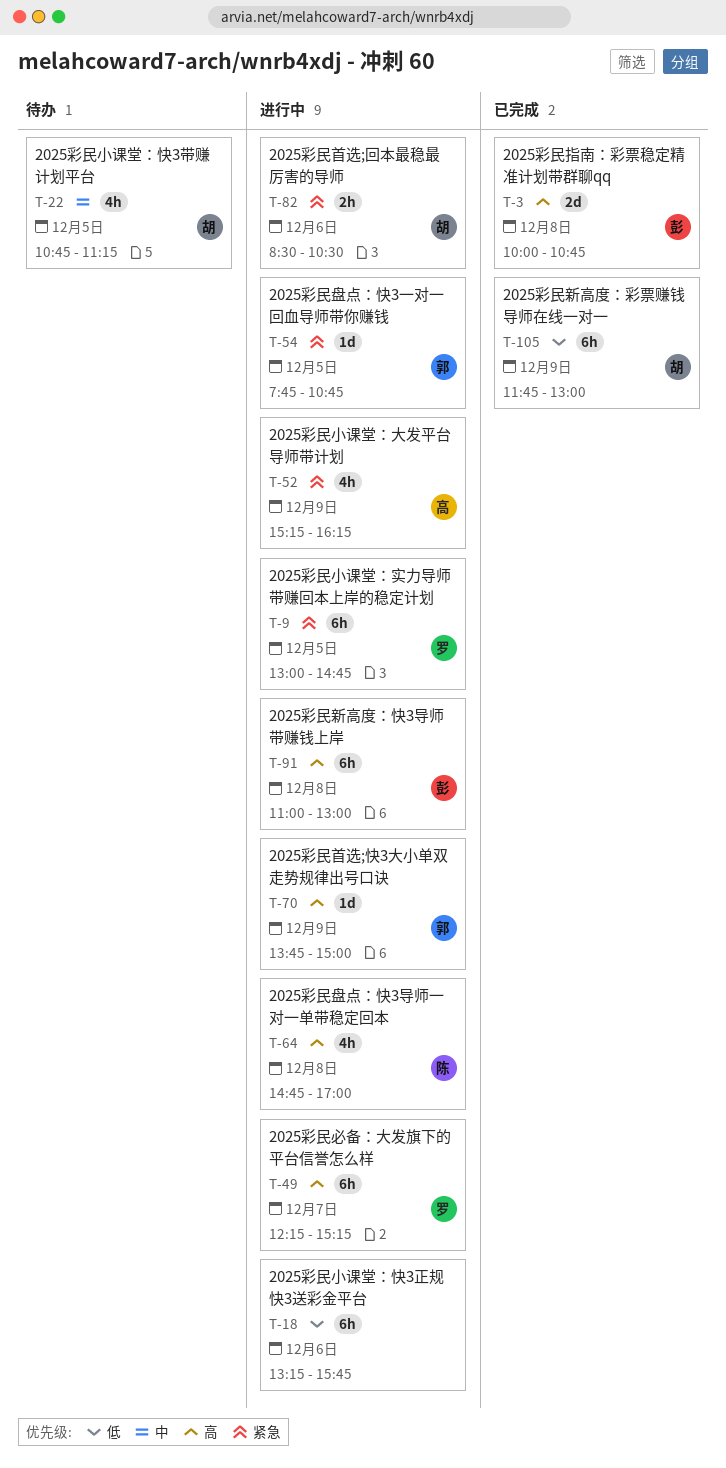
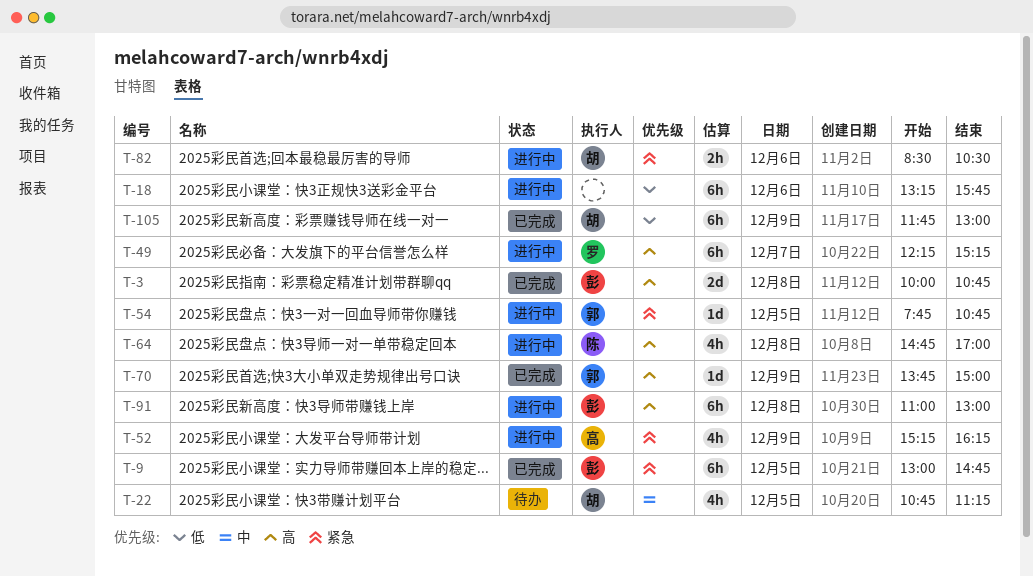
T-9, status: 进行中 -> 已完成
T-9, owner: 罗 -> 彭
T-70, status: 进行中 -> 已完成

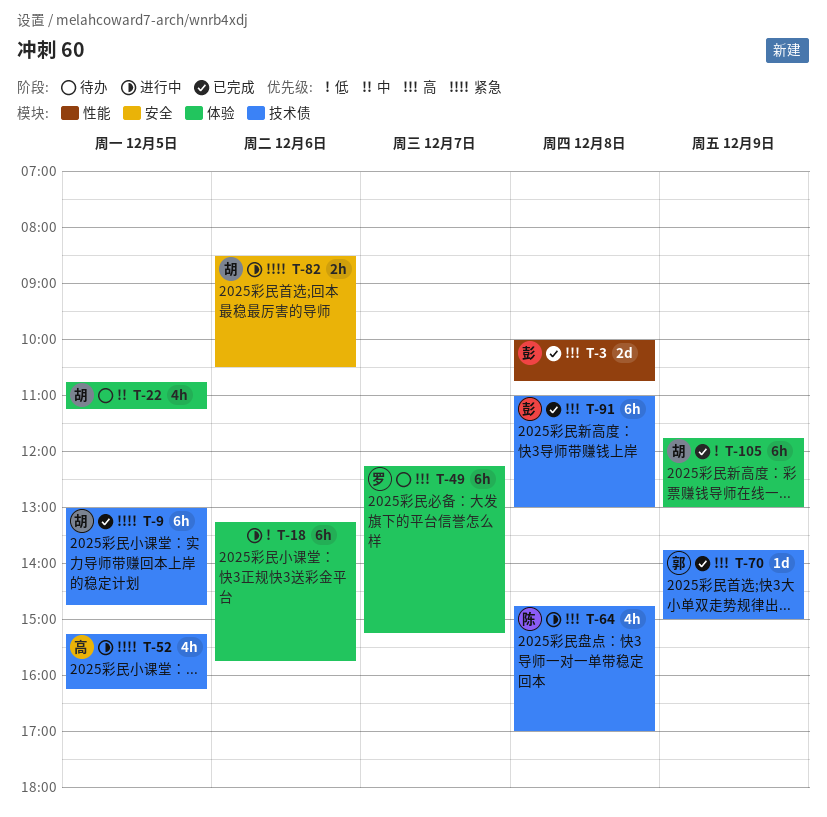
T-9, owner: 彭 -> 胡
T-49, status: 进行中 -> 待办
T-52, day: Dec 9 -> Dec 5
T-54: present -> none
T-91, status: 进行中 -> 已完成

